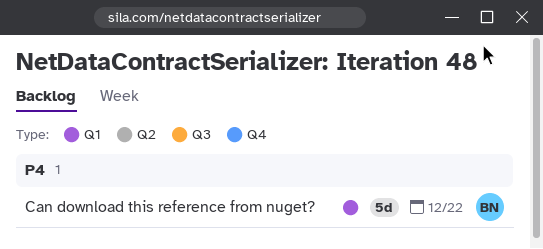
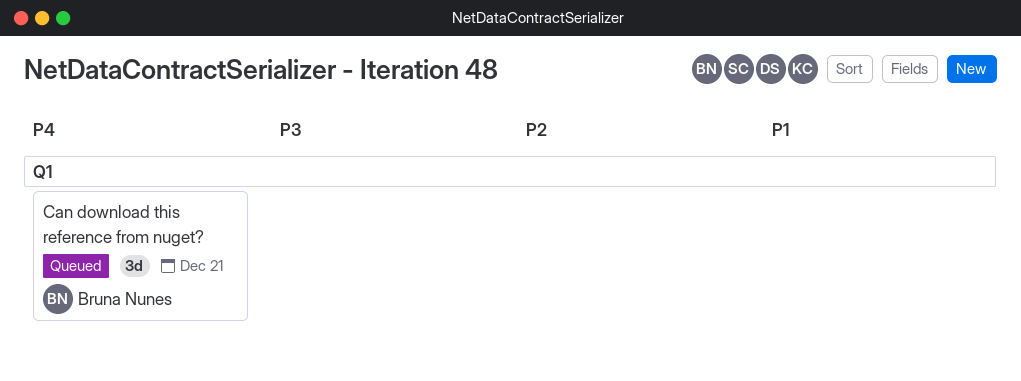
Can download this reference from nuget?, estimate: 5d -> 3d
Can download this reference from nuget?, due: Dec 22 -> Dec 21

